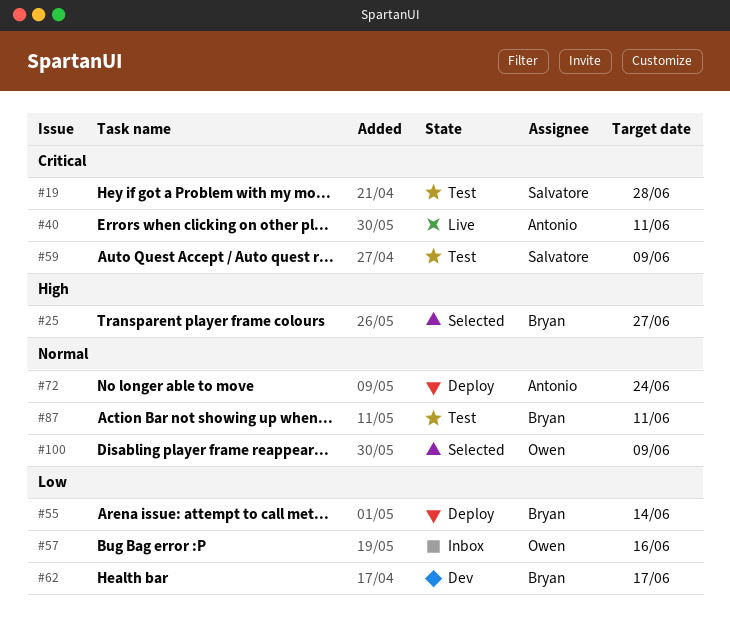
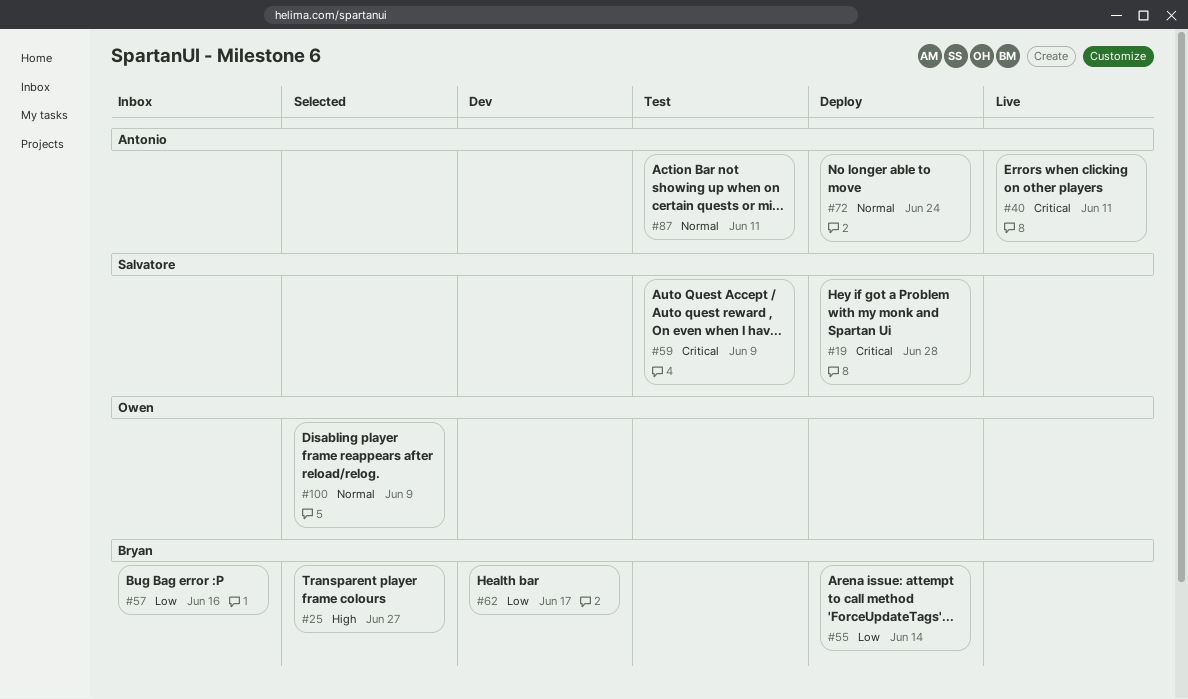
#19, status: Test -> Deploy
#57, owner: Owen -> Bryan
#87, owner: Bryan -> Antonio

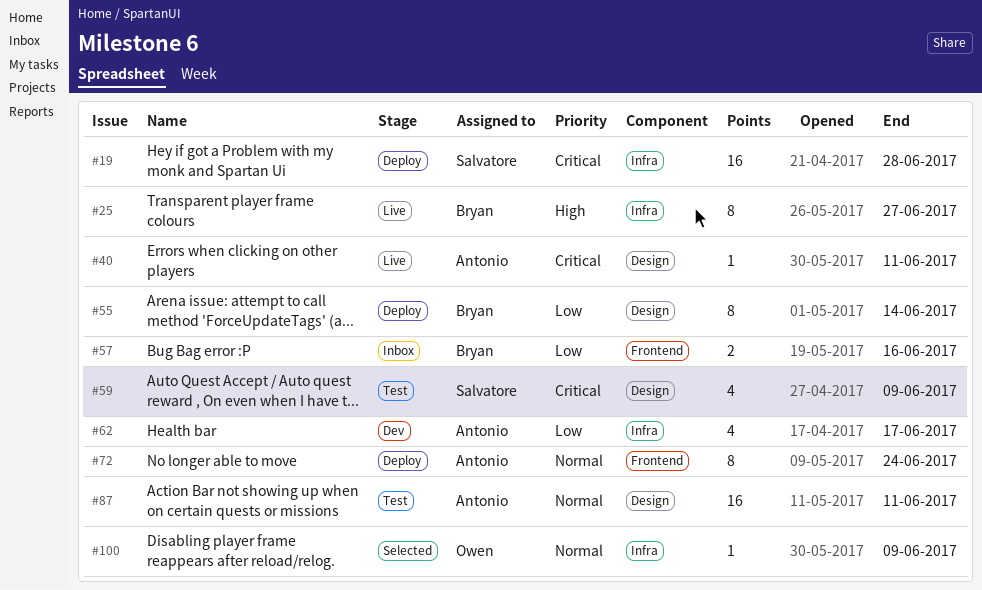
#25, status: Selected -> Live
#62, owner: Bryan -> Antonio

